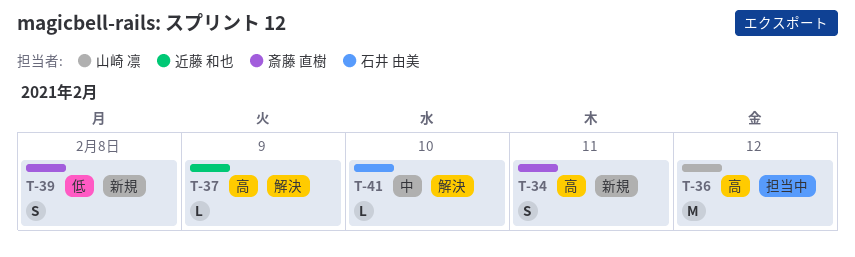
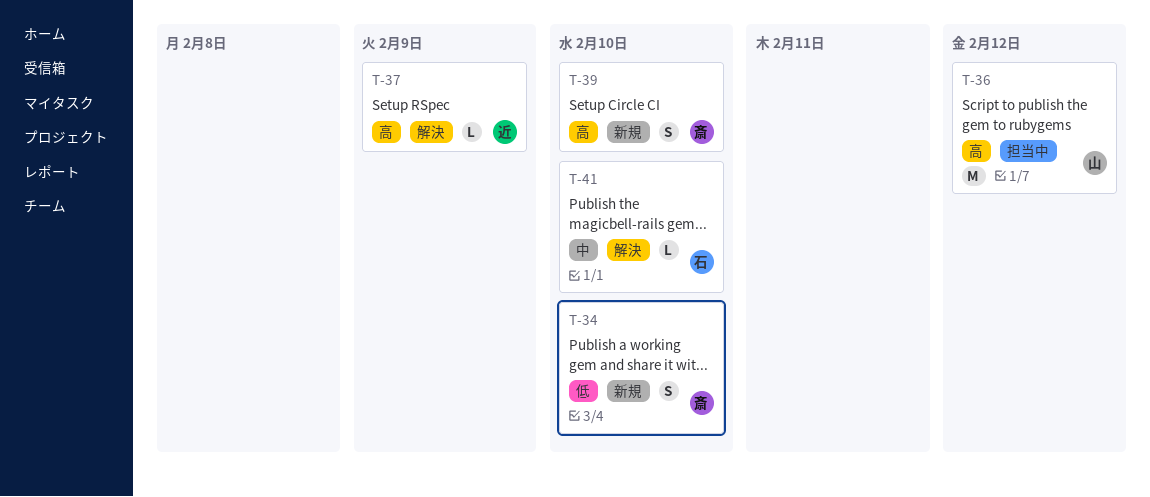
T-34, priority: 高 -> 低
T-34, due: Feb 11 -> Feb 10
T-39, priority: 低 -> 高
T-39, due: Feb 8 -> Feb 10

